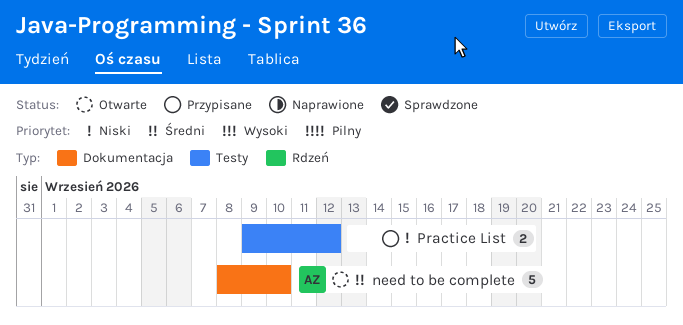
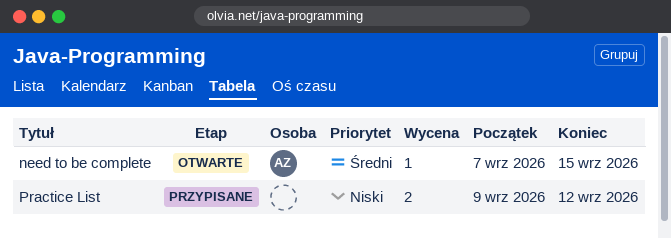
need to be complete, estimate: 5 -> 1
need to be complete, start: Sep 8 -> Sep 7
need to be complete, due: Sep 10 -> Sep 15

